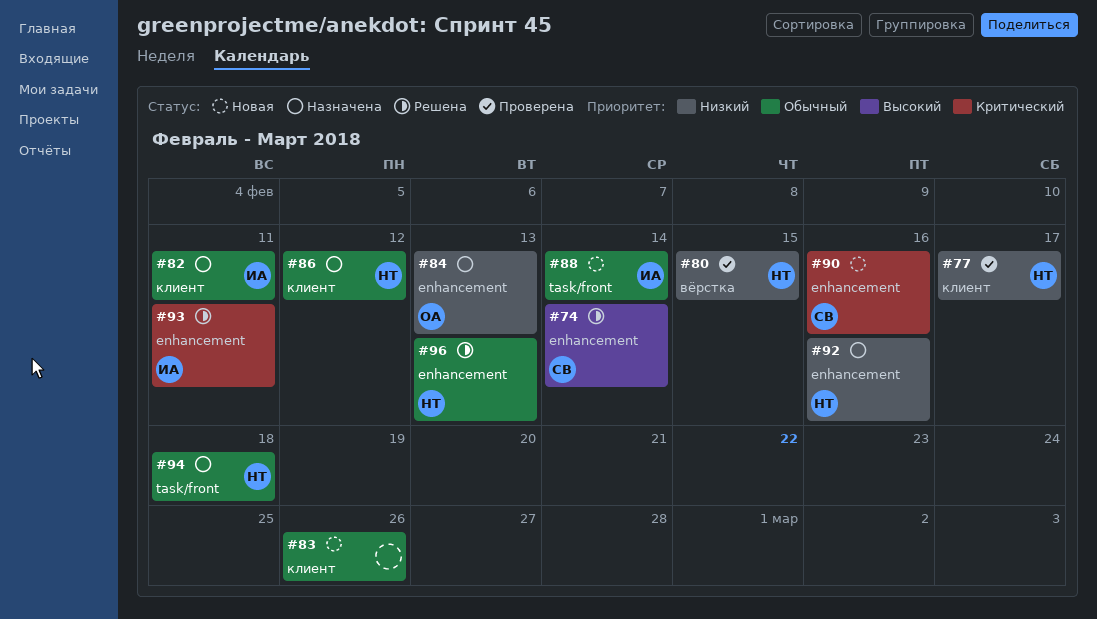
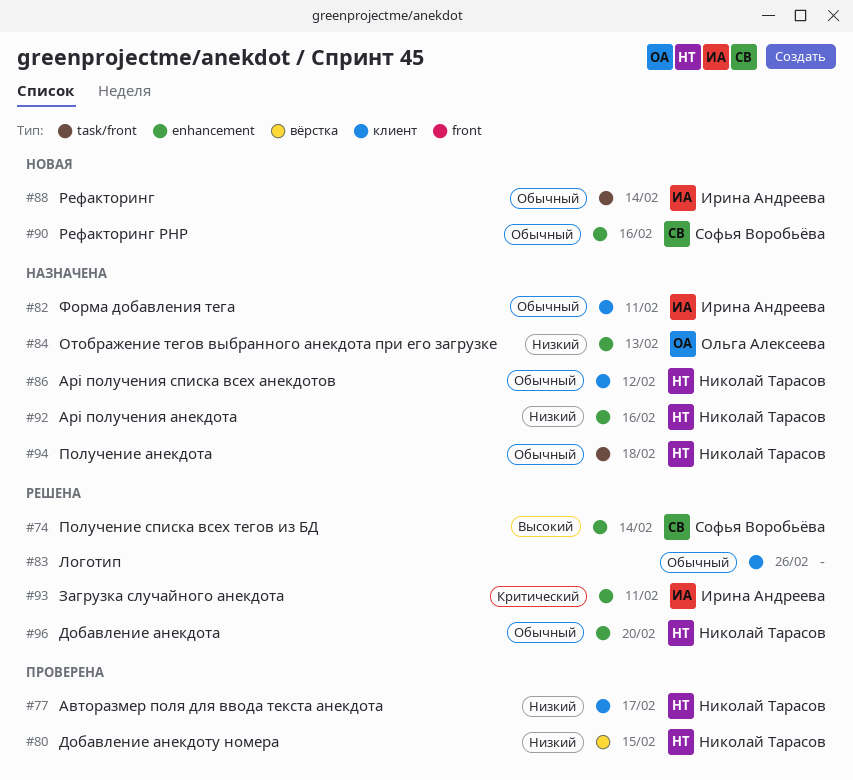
#83, status: Новая -> Решена
#90, priority: Критический -> Обычный
#96, due: Feb 13 -> Feb 20

